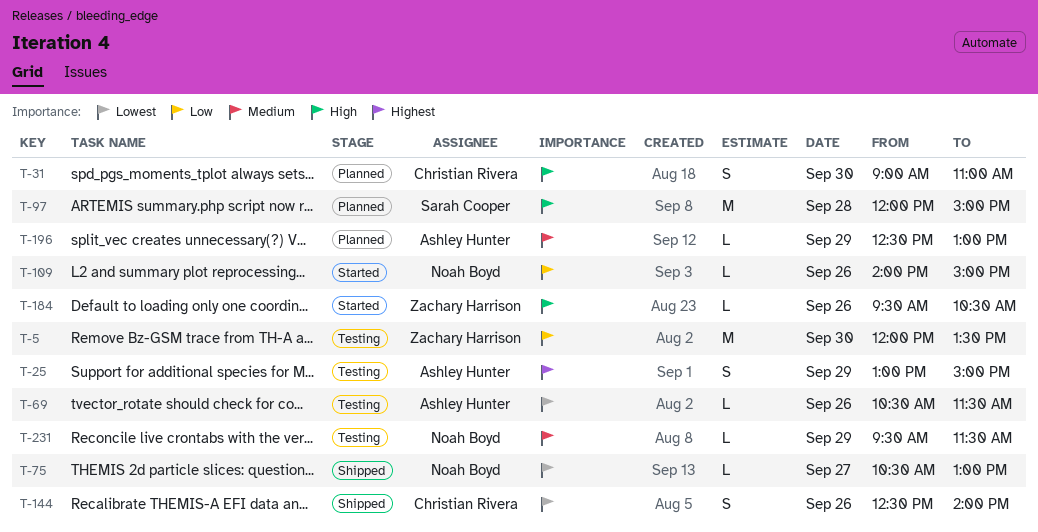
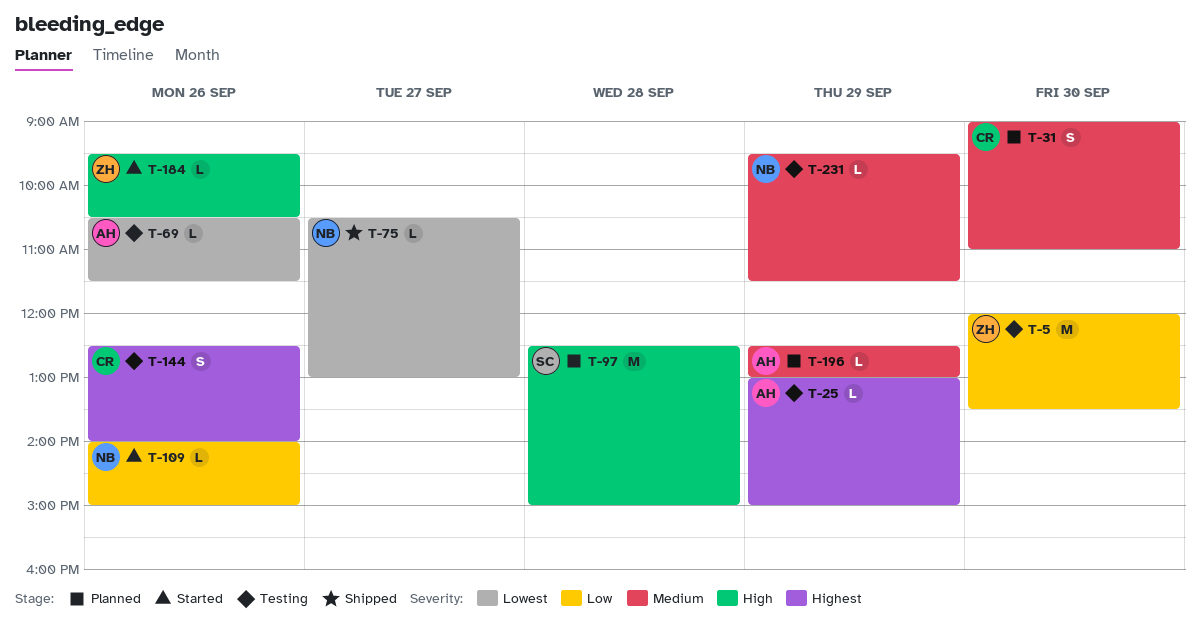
T-25, estimate: S -> L
T-31, priority: High -> Medium
T-97, begins: 12:00 -> 12:30
T-144, status: Shipped -> Testing
T-144, priority: Lowest -> Highest

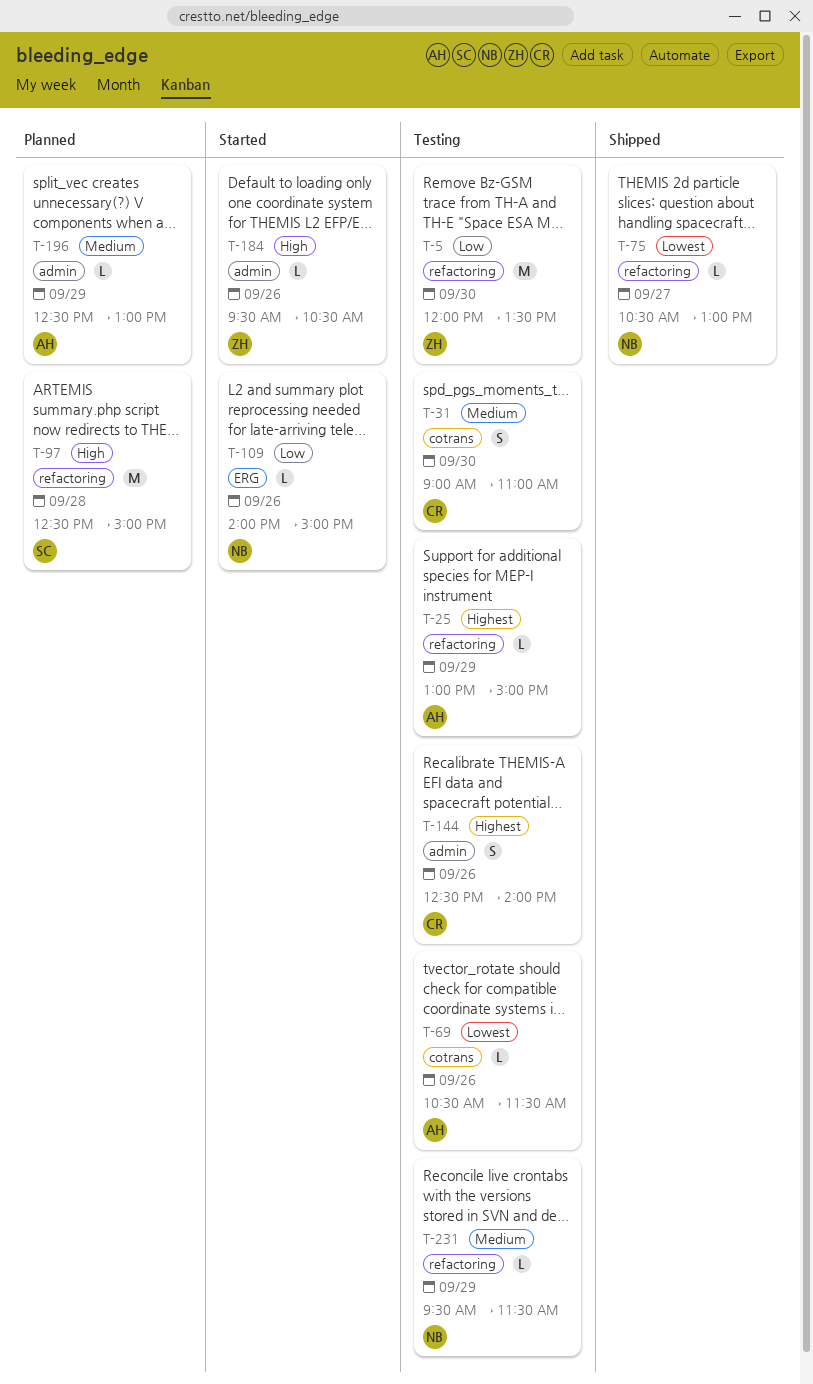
T-31, status: Planned -> Testing

